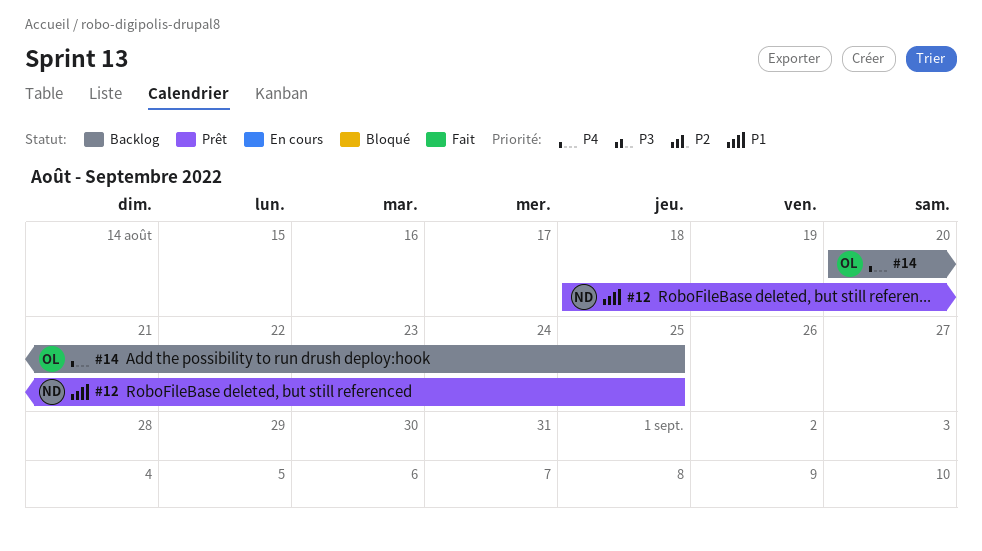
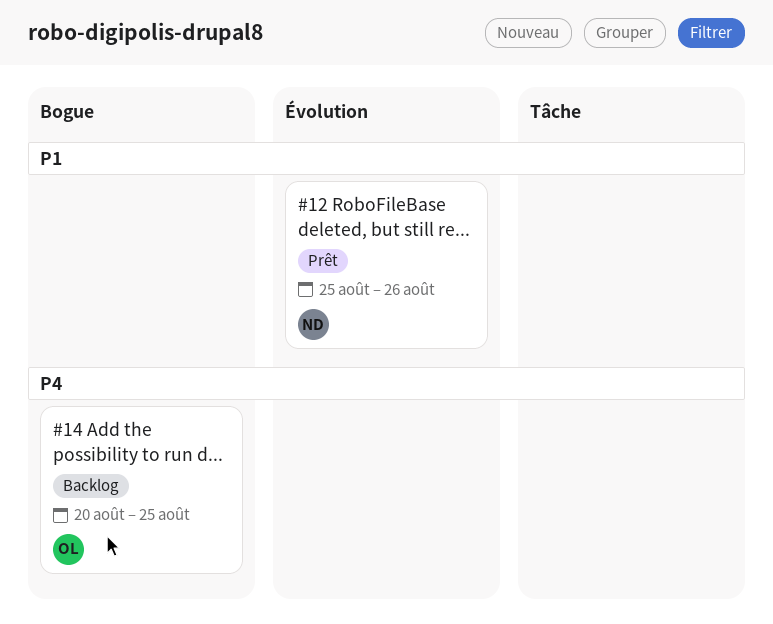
#12, start: Aug 18 -> Aug 25
#12, due: Aug 25 -> Aug 26

